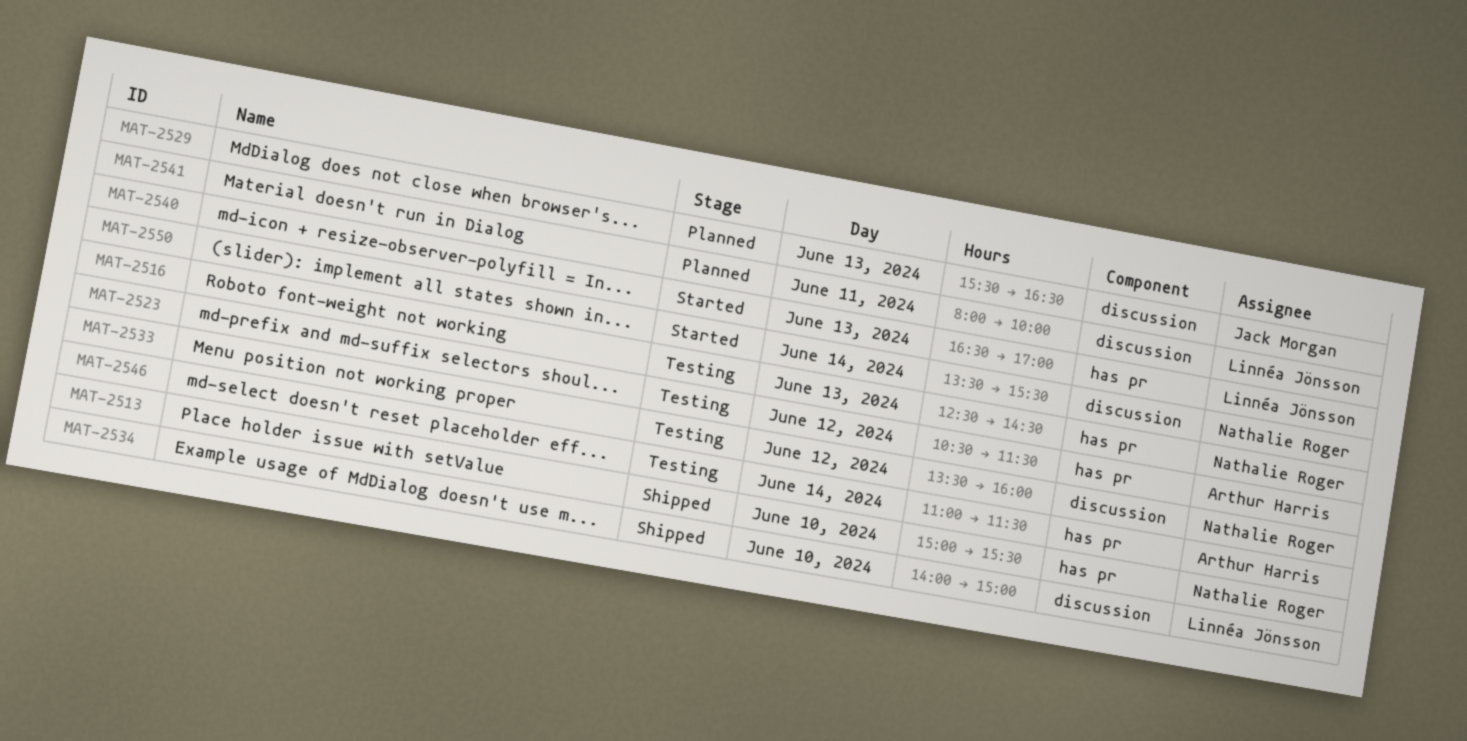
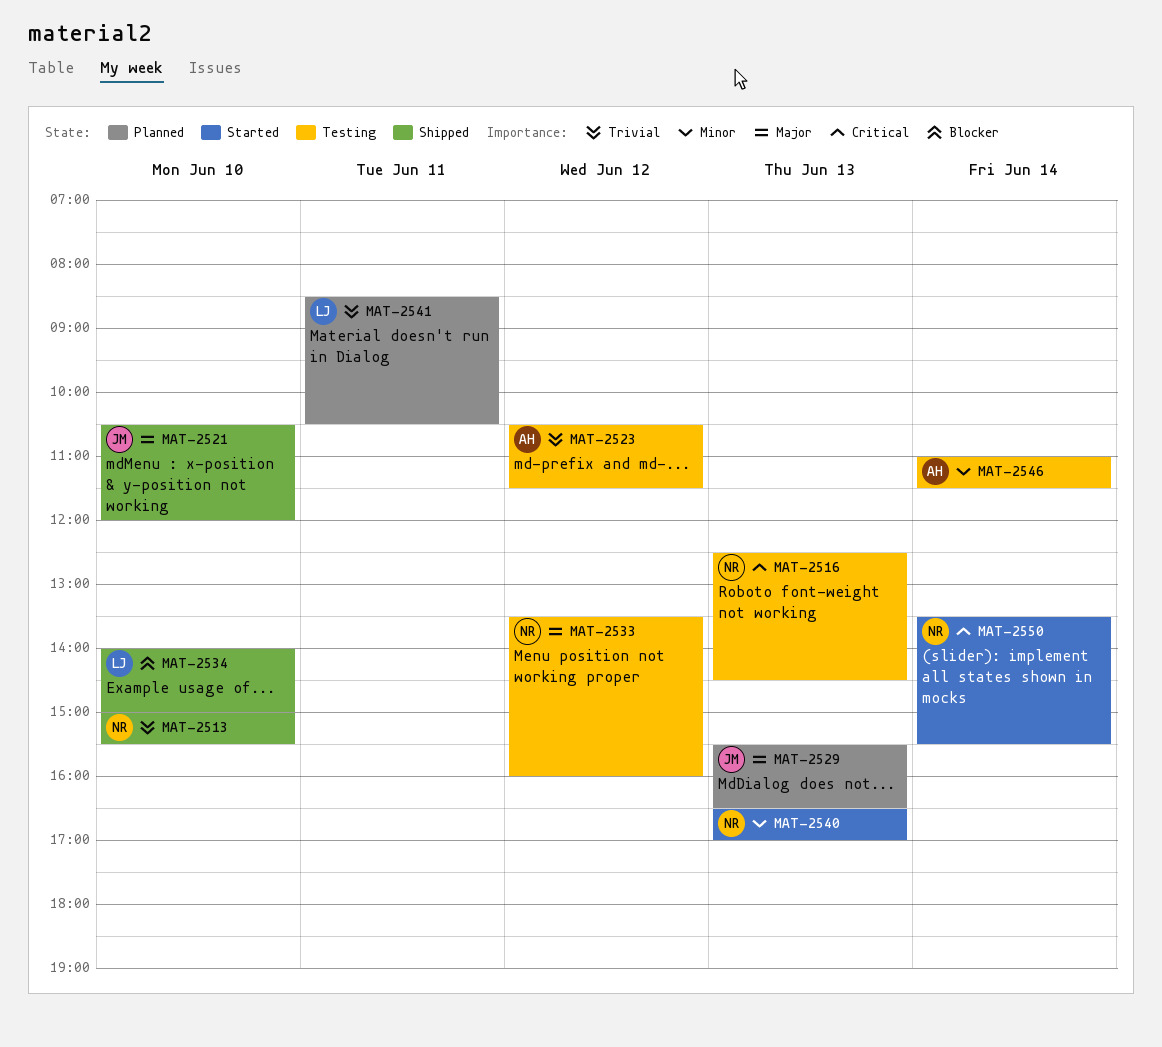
MAT-2521: none -> present
MAT-2540, owner: Linnéa Jönsson -> Nathalie Roger
MAT-2541, begins: 08:00 -> 08:30
MAT-2541, ends: 10:00 -> 10:30

